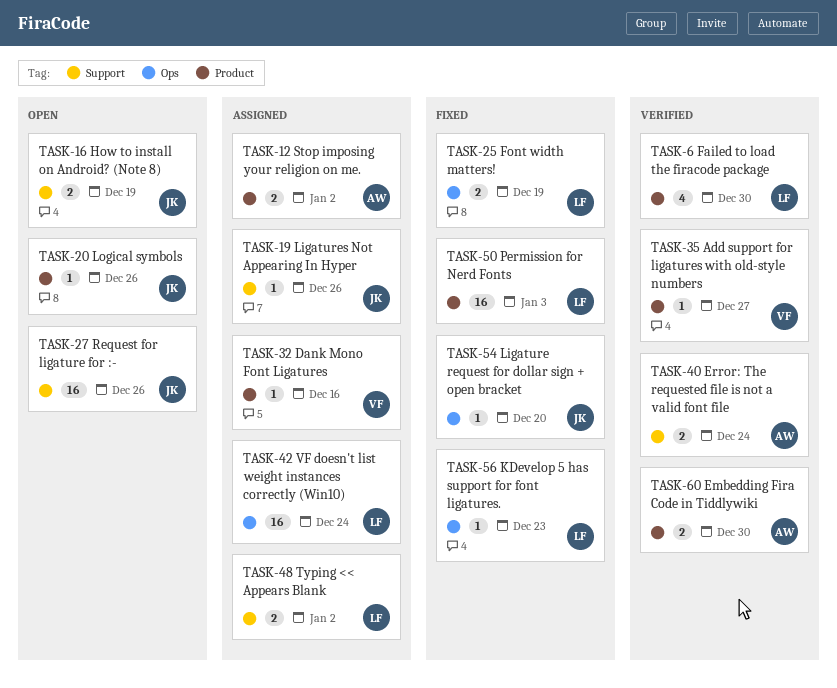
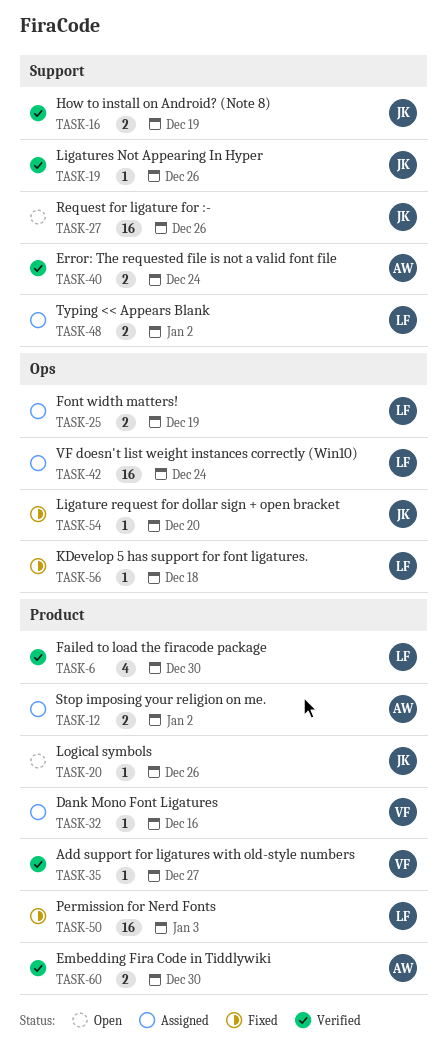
TASK-16, status: Open -> Verified
TASK-19, status: Assigned -> Verified
TASK-25, status: Fixed -> Assigned
TASK-56, due: Dec 23 -> Dec 18

